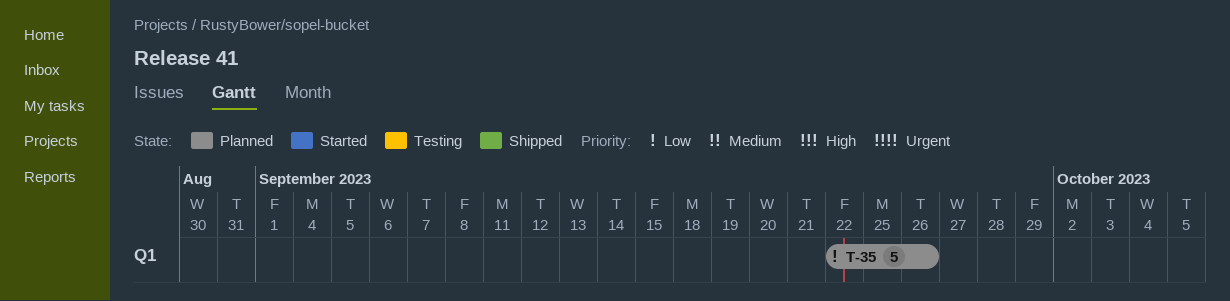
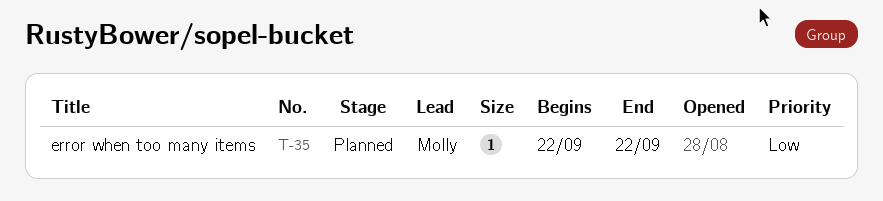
T-35, estimate: 5 -> 1
T-35, due: Sep 26 -> Sep 22

